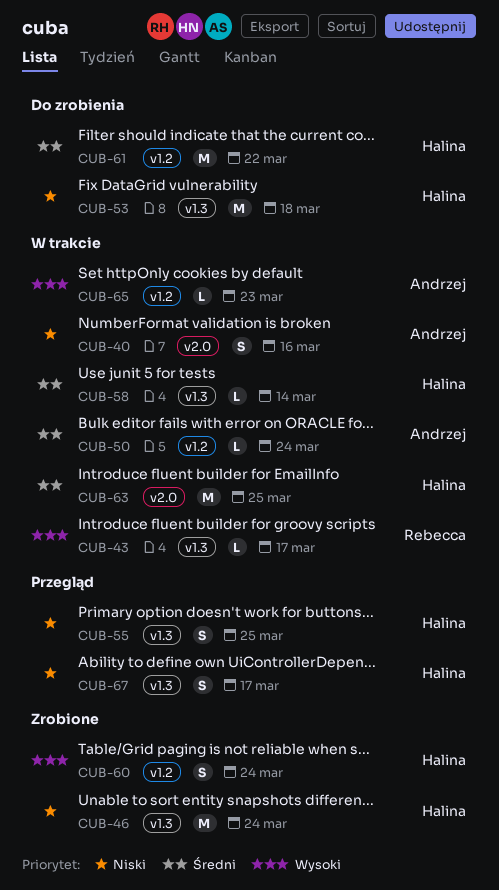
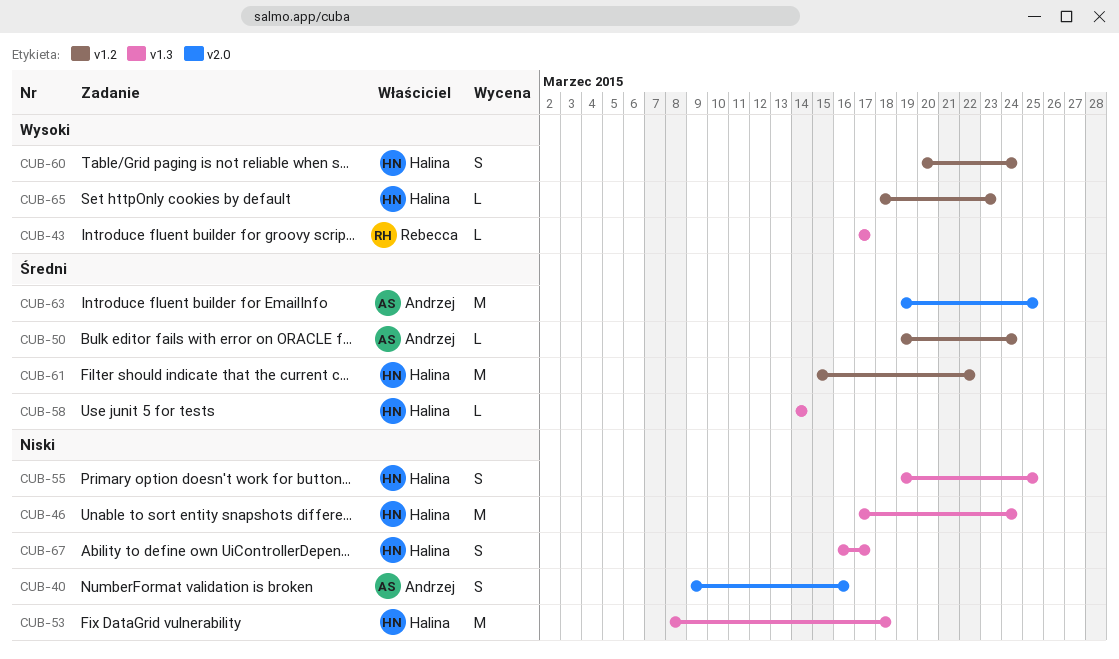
CUB-63, owner: Halina -> Andrzej
CUB-65, owner: Andrzej -> Halina

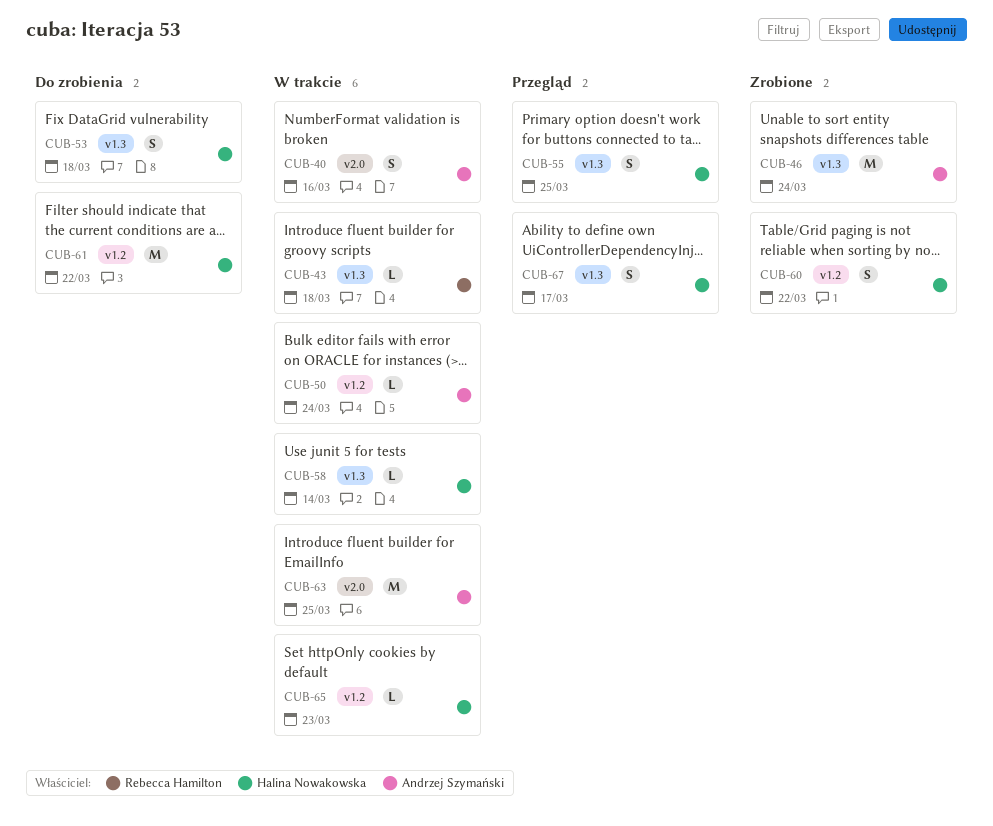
CUB-43, due: Mar 17 -> Mar 18
CUB-46, owner: Halina Nowakowska -> Andrzej Szymański
CUB-53, estimate: M -> S
CUB-60, due: Mar 24 -> Mar 22

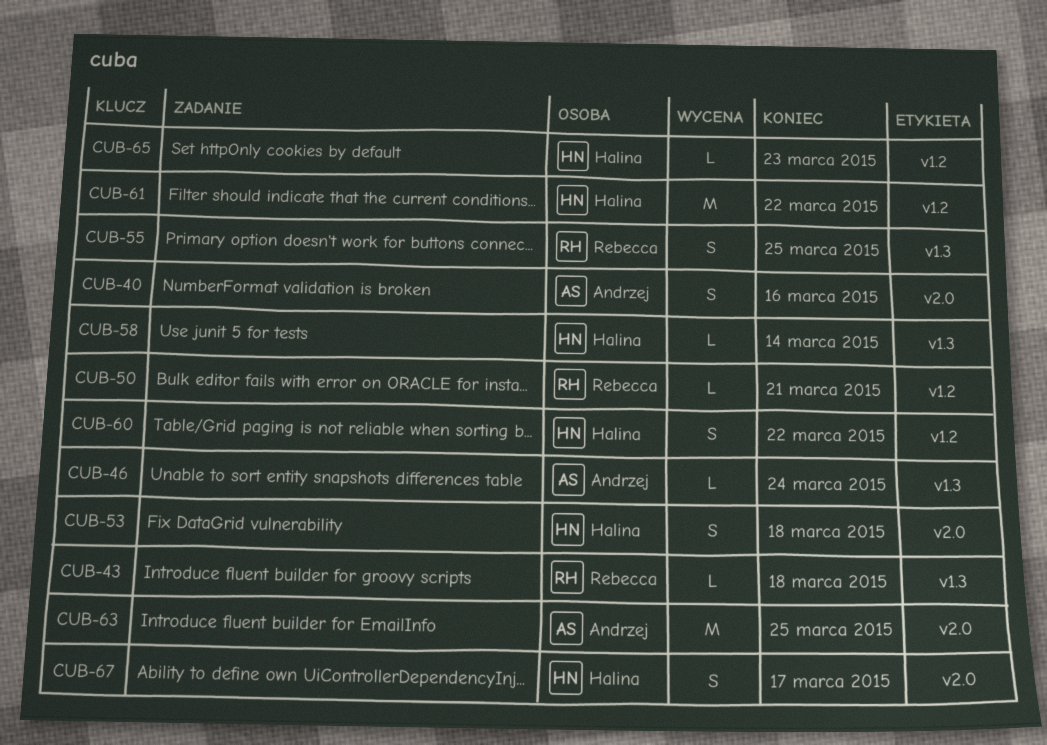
CUB-46, estimate: M -> L
CUB-50, owner: Andrzej Szymański -> Rebecca Hamilton
CUB-50, due: Mar 24 -> Mar 21
CUB-53, label: v1.3 -> v2.0
CUB-55, owner: Halina Nowakowska -> Rebecca Hamilton
CUB-67, label: v1.3 -> v2.0

